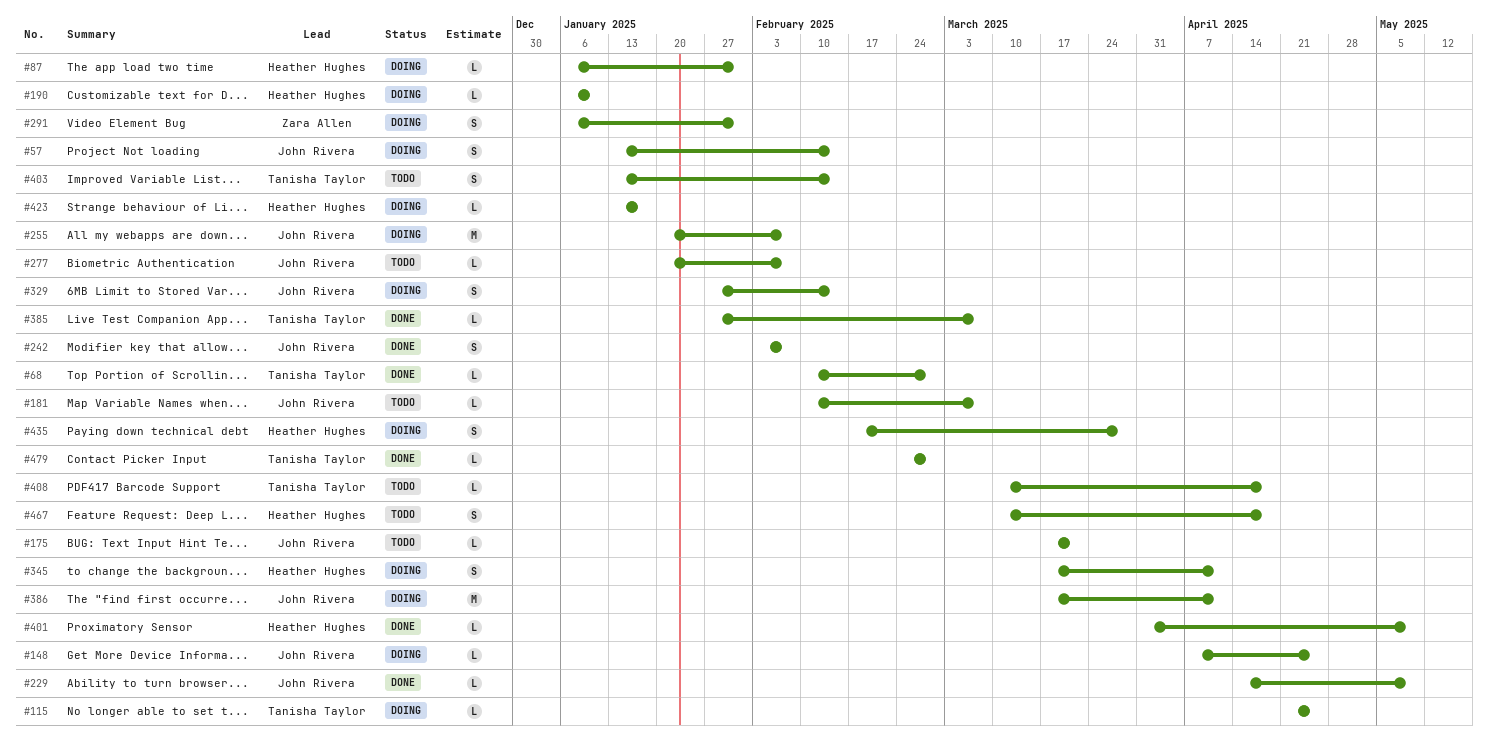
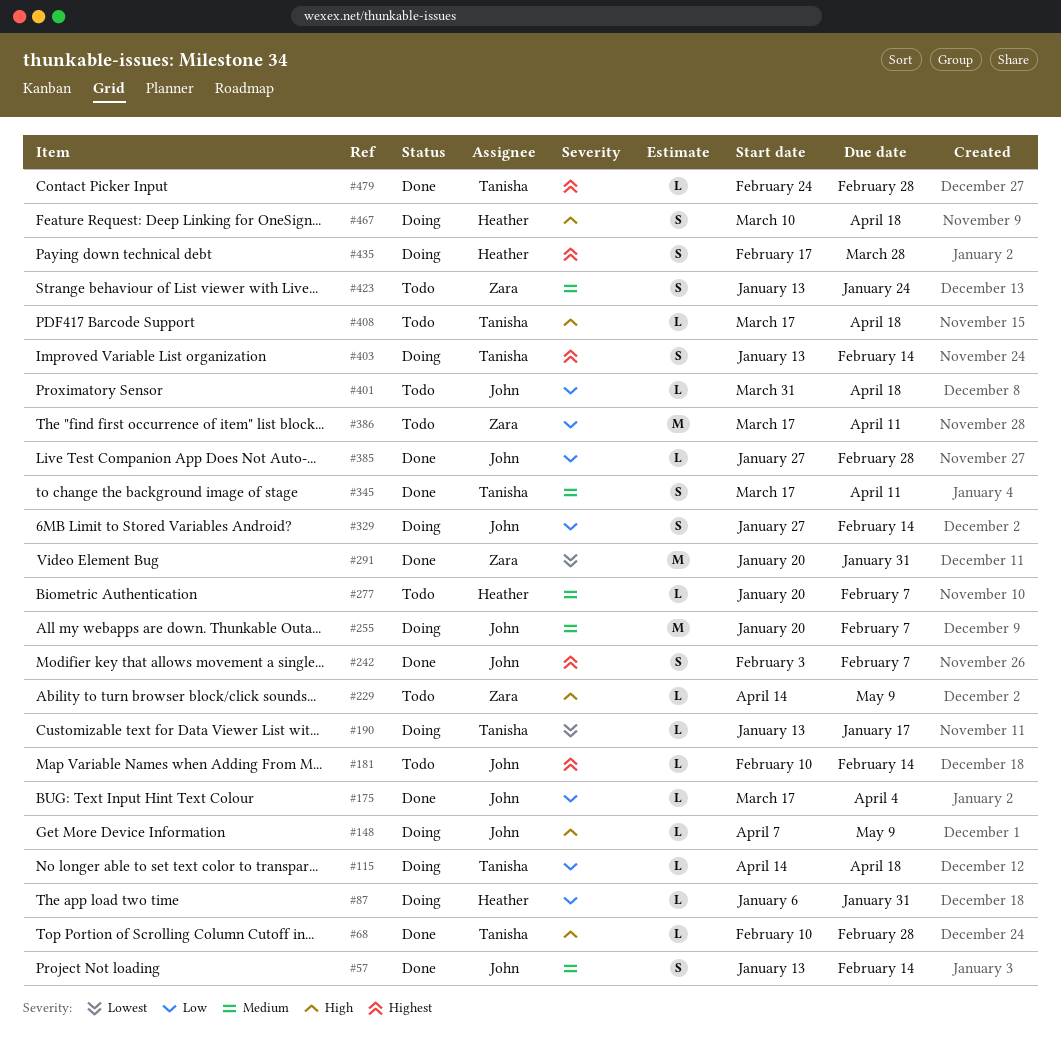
#57, status: Doing -> Done
#115, start: Apr 21 -> Apr 14
#115, due: Apr 25 -> Apr 18
#148, due: Apr 25 -> May 9
#175, status: Todo -> Done
#175, due: Mar 21 -> Apr 4
#181, due: Mar 7 -> Feb 14
#190, owner: Heather Hughes -> Tanisha Taylor
#190, start: Jan 6 -> Jan 13
#190, due: Jan 10 -> Jan 17
#229, status: Done -> Todo
#229, owner: John Rivera -> Zara Allen
#277, owner: John Rivera -> Heather Hughes
#291, status: Doing -> Done
#291, estimate: S -> M
#291, start: Jan 6 -> Jan 20
#345, status: Doing -> Done
#345, owner: Heather Hughes -> Tanisha Taylor
#385, owner: Tanisha Taylor -> John Rivera
#385, due: Mar 7 -> Feb 28
#386, status: Doing -> Todo
#386, owner: John Rivera -> Zara Allen
#401, status: Done -> Todo
#401, owner: Heather Hughes -> John Rivera
#401, due: May 9 -> Apr 18
#403, status: Todo -> Doing
#408, start: Mar 10 -> Mar 17
#423, status: Doing -> Todo
#423, owner: Heather Hughes -> Zara Allen
#423, estimate: L -> S
#423, due: Jan 17 -> Jan 24
#467, status: Todo -> Doing

